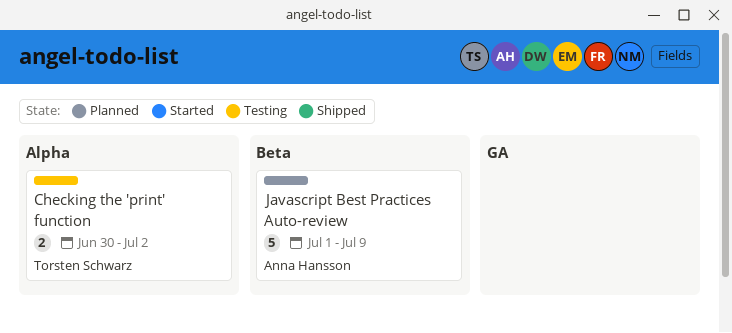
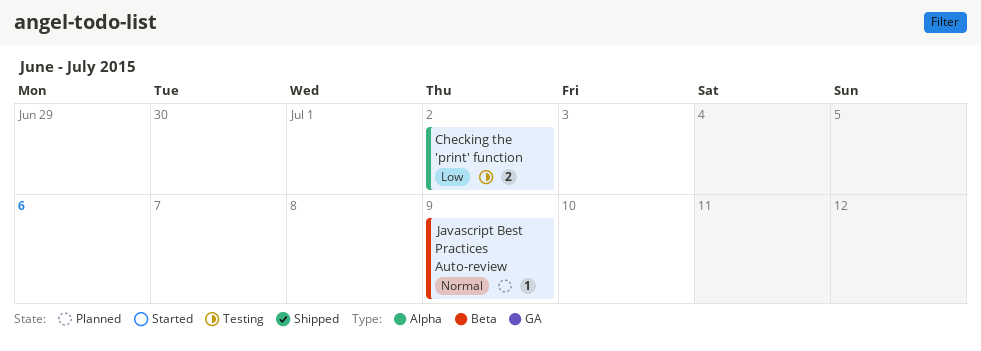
Javascript Best Practices Auto-review, estimate: 5 -> 1

